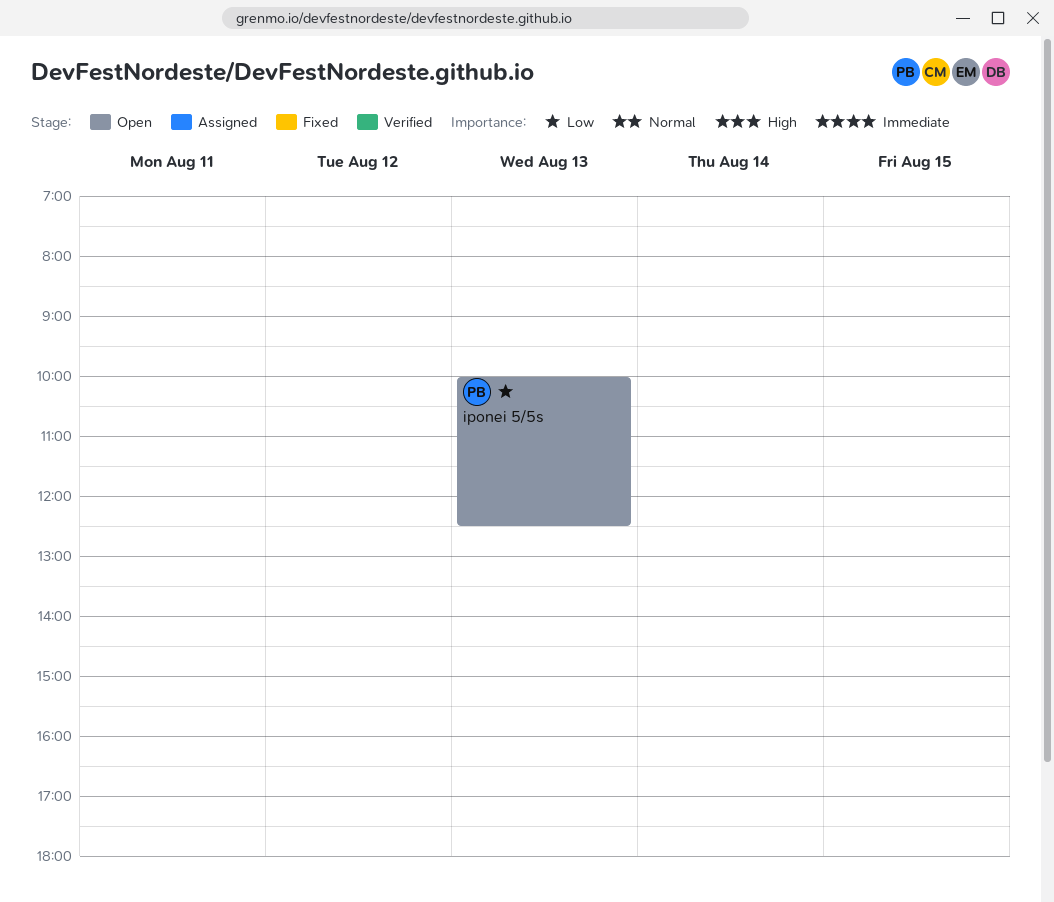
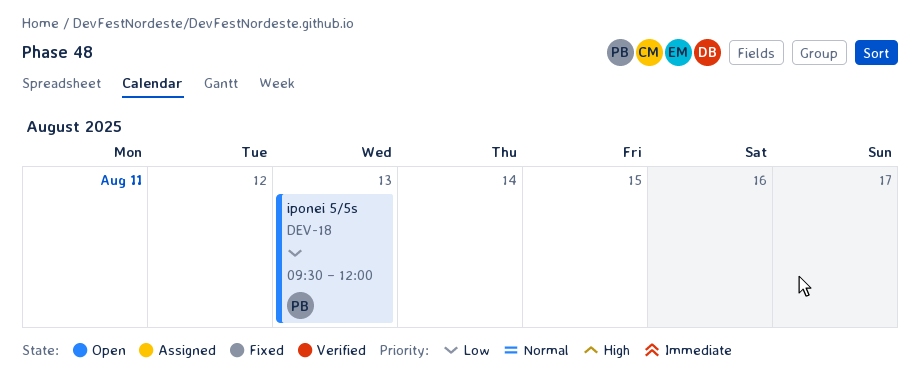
iponei 5/5s, begins: 10:00 -> 09:30
iponei 5/5s, ends: 12:30 -> 12:00

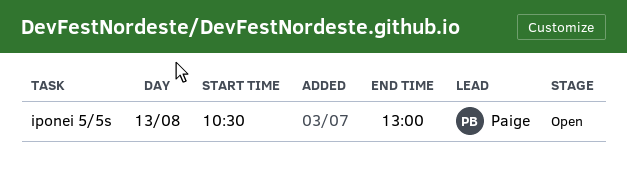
iponei 5/5s, begins: 09:30 -> 10:30
iponei 5/5s, ends: 12:00 -> 13:00

